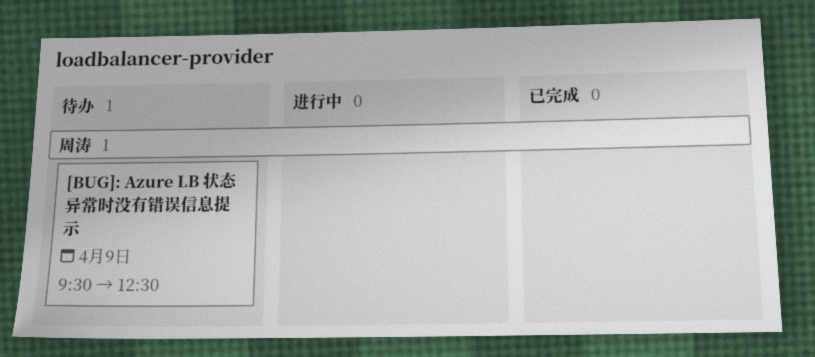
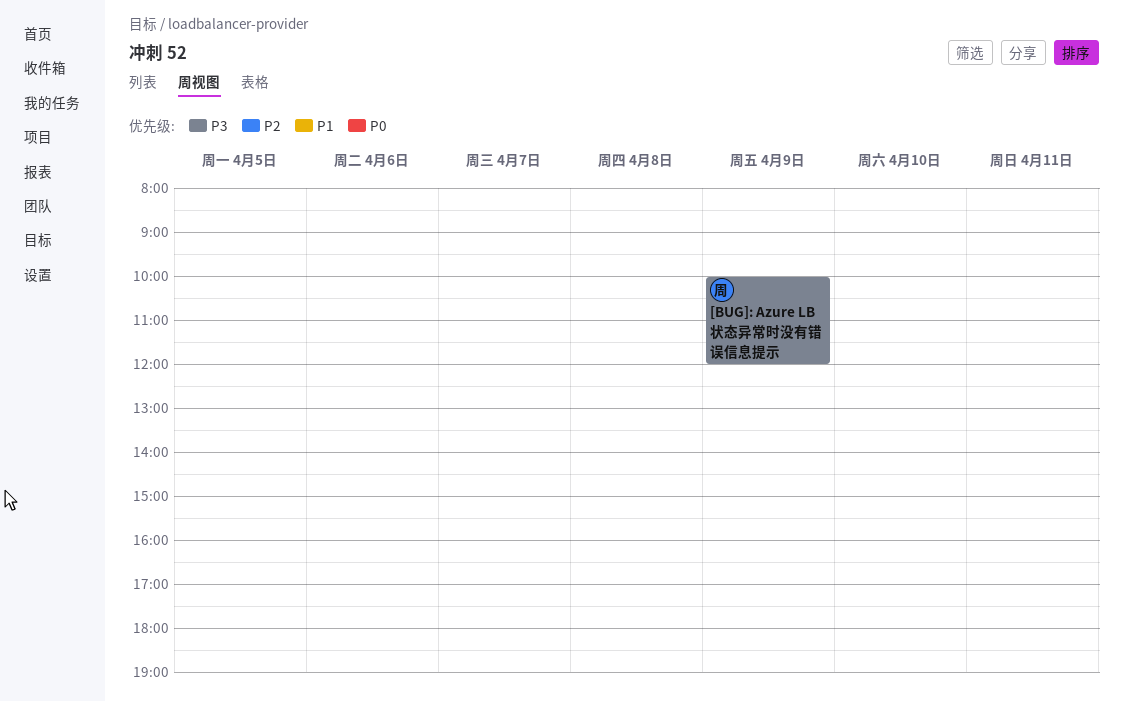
[BUG]: Azure LB 状态异常时没有错误信息提示, begins: 09:30 -> 10:00
[BUG]: Azure LB 状态异常时没有错误信息提示, ends: 12:30 -> 12:00

